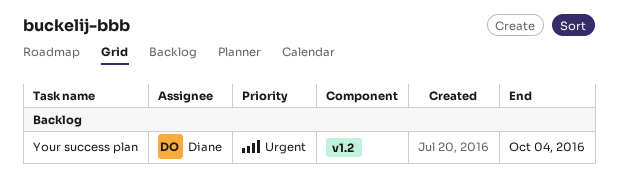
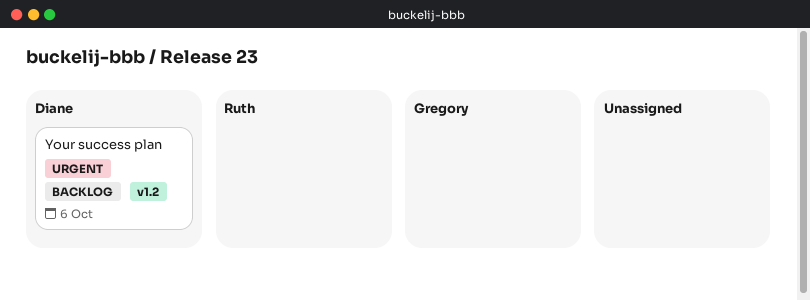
Your success plan, due: Oct 4 -> Oct 6

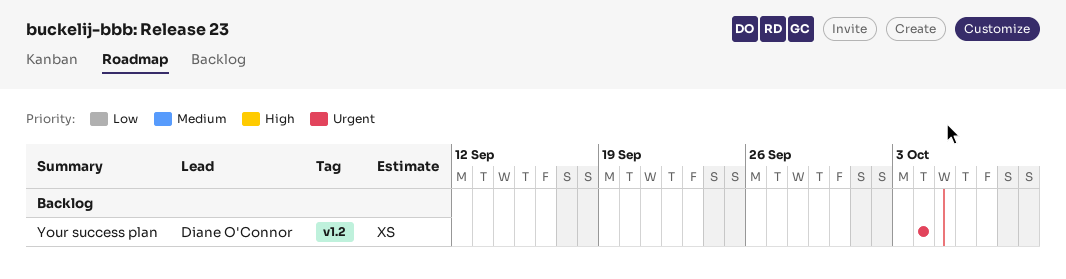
Your success plan, due: Oct 6 -> Oct 4

